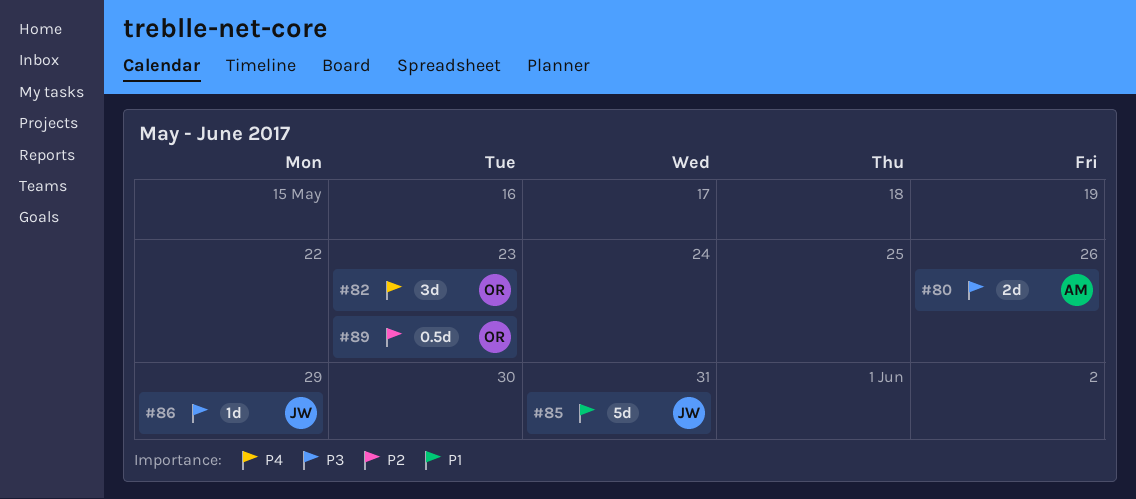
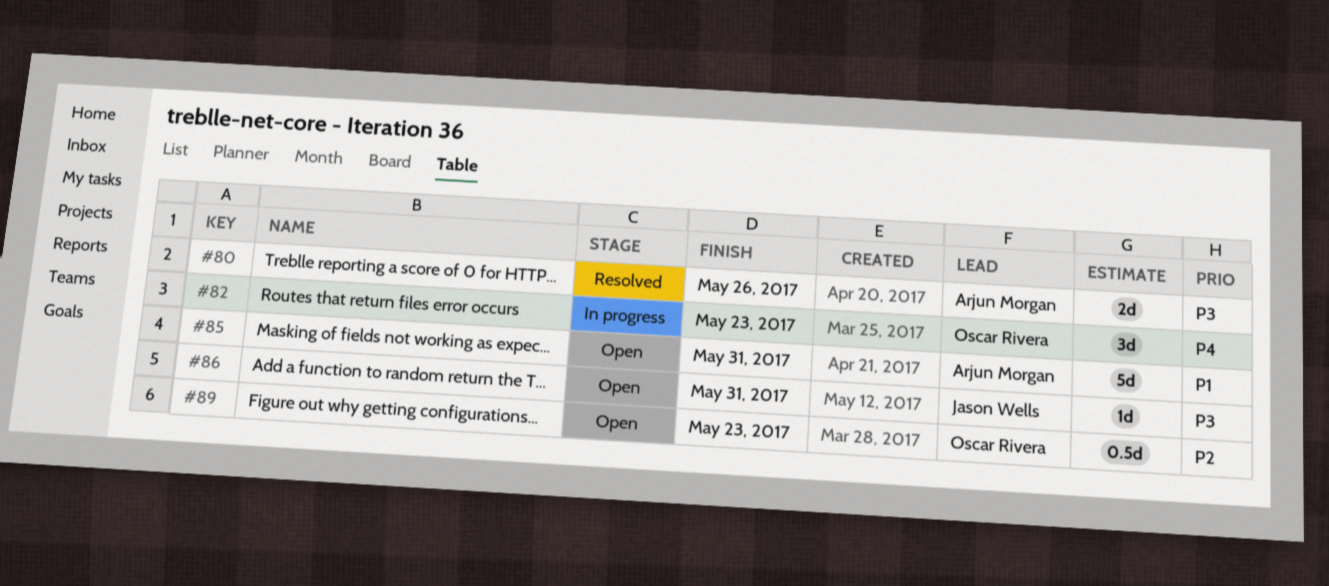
#85, owner: Jason Wells -> Arjun Morgan
#86, due: May 29 -> May 31

